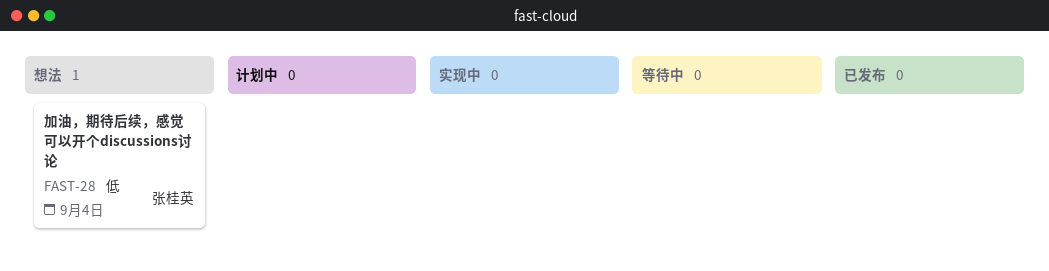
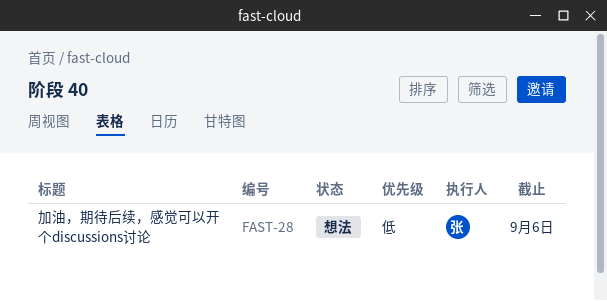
FAST-28, due: Sep 4 -> Sep 6

